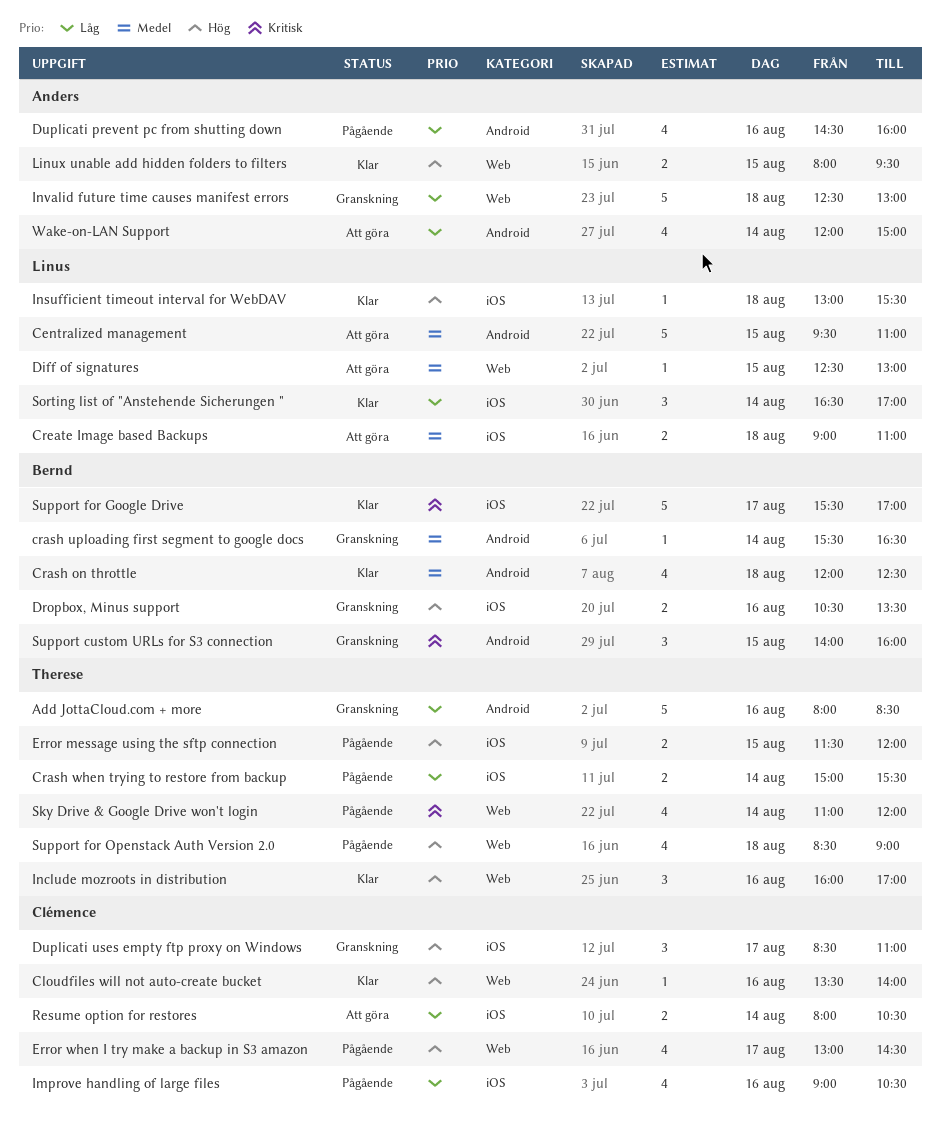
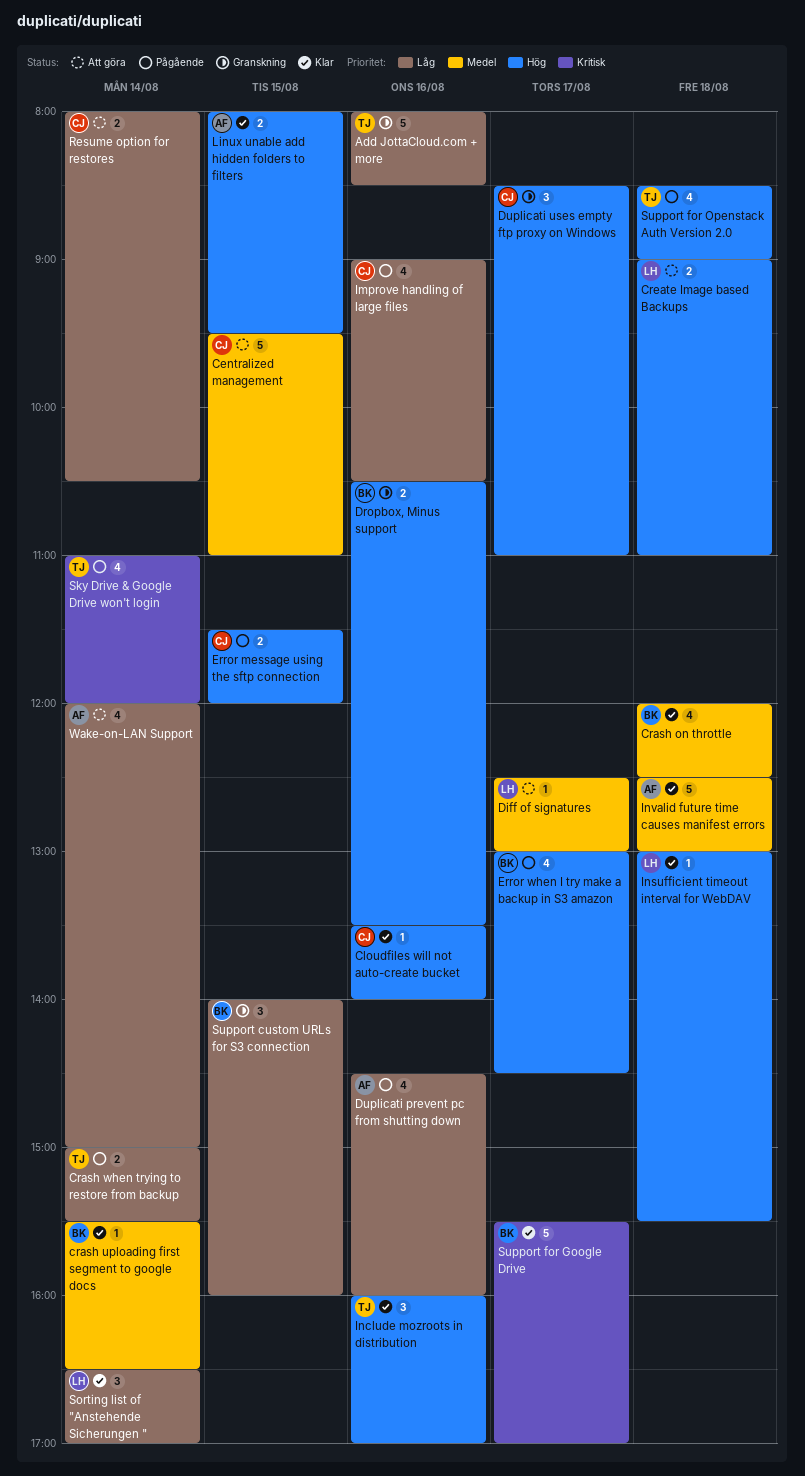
Centralized management, owner: Linus -> Clémence
crash uploading first segment to google docs, status: Granskning -> Klar
Create Image based Backups, priority: Medel -> Hög
Diff of signatures, day: Aug 15 -> Aug 17
Error message using the sftp connection, owner: Therese -> Clémence
Error when I try make a backup in S3 amazon, owner: Clémence -> Bernd
Invalid future time causes manifest errors, status: Granskning -> Klar
Invalid future time causes manifest errors, priority: Låg -> Medel
Support custom URLs for S3 connection, priority: Kritisk -> Låg

